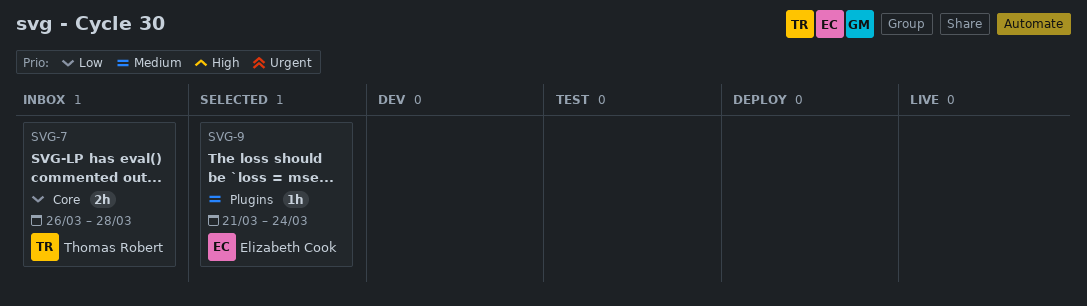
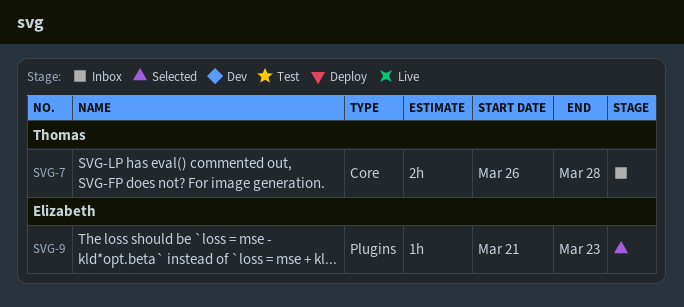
SVG-9, due: Mar 24 -> Mar 23

